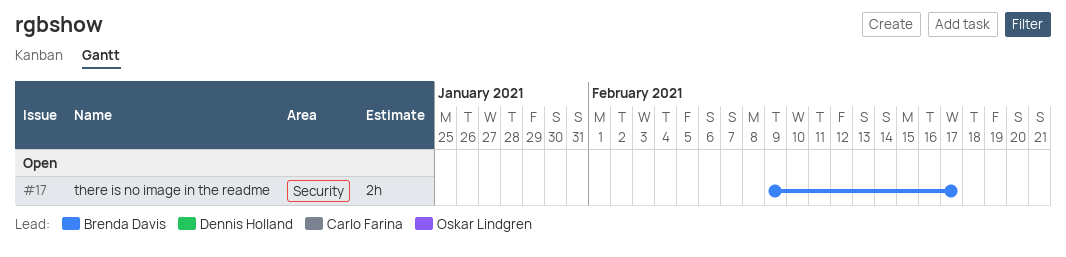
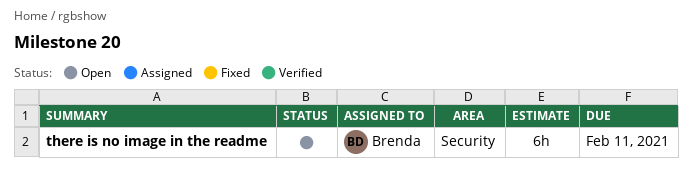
there is no image in the readme, estimate: 2h -> 6h
there is no image in the readme, due: Feb 17 -> Feb 11

